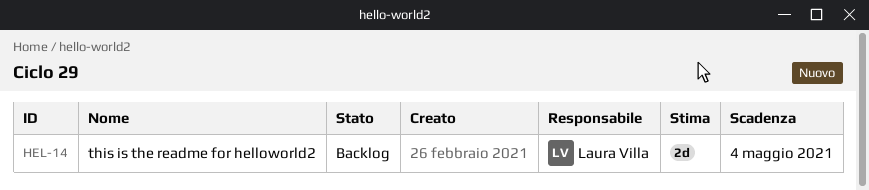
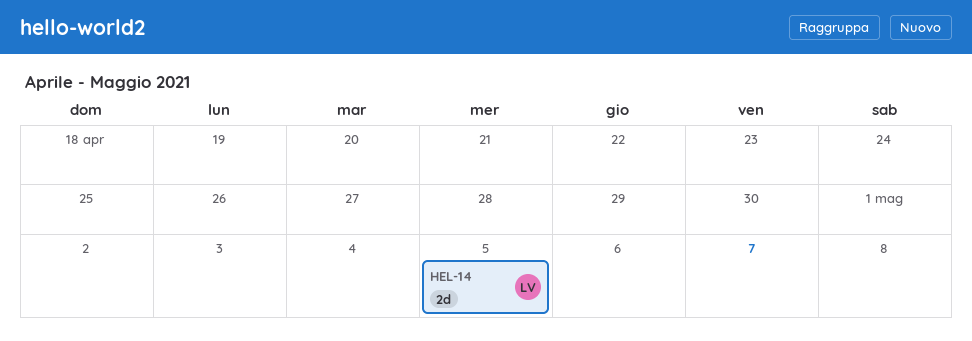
HEL-14, due: May 4 -> May 5

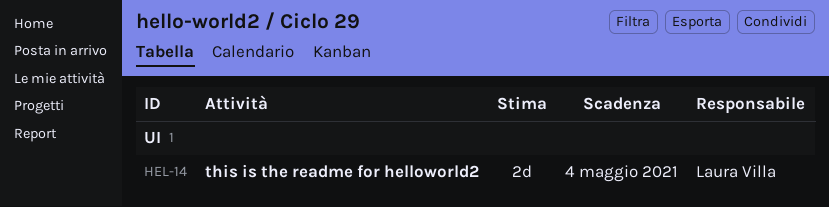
HEL-14, due: May 5 -> May 4

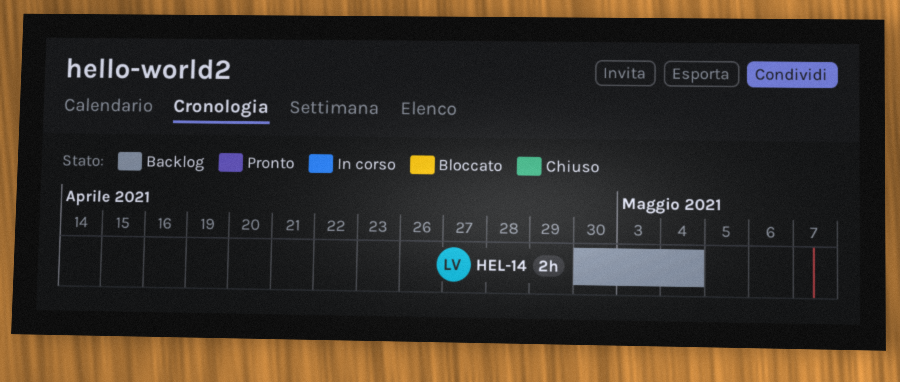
HEL-14, estimate: 2d -> 2h

